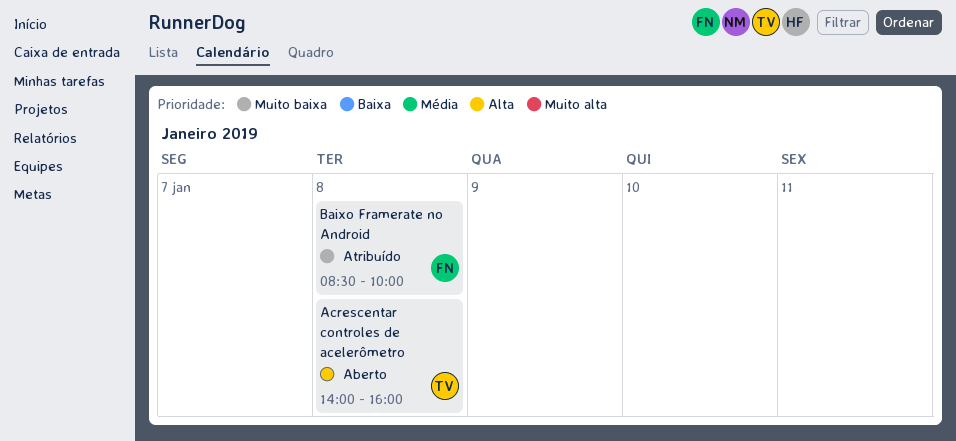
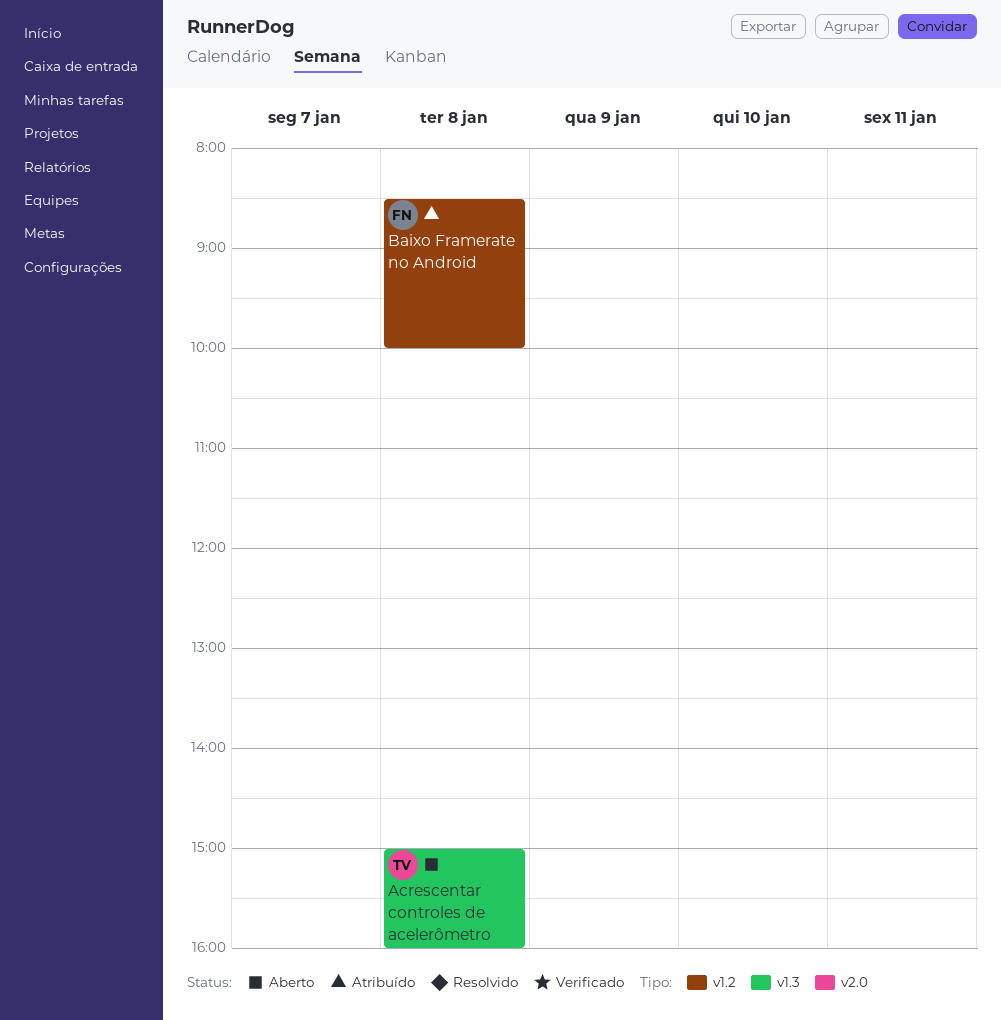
Acrescentar controles de acelerômetro, begins: 14:00 -> 15:00

